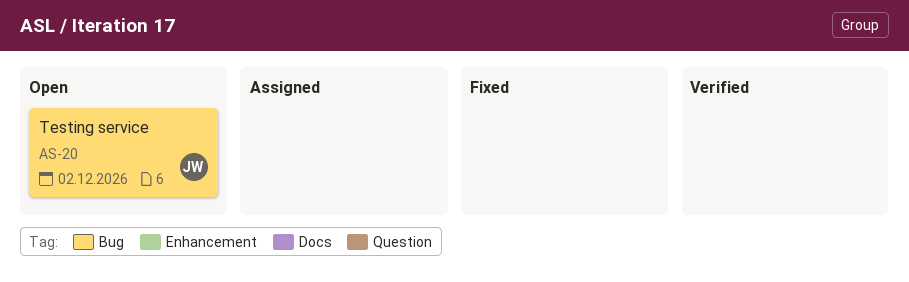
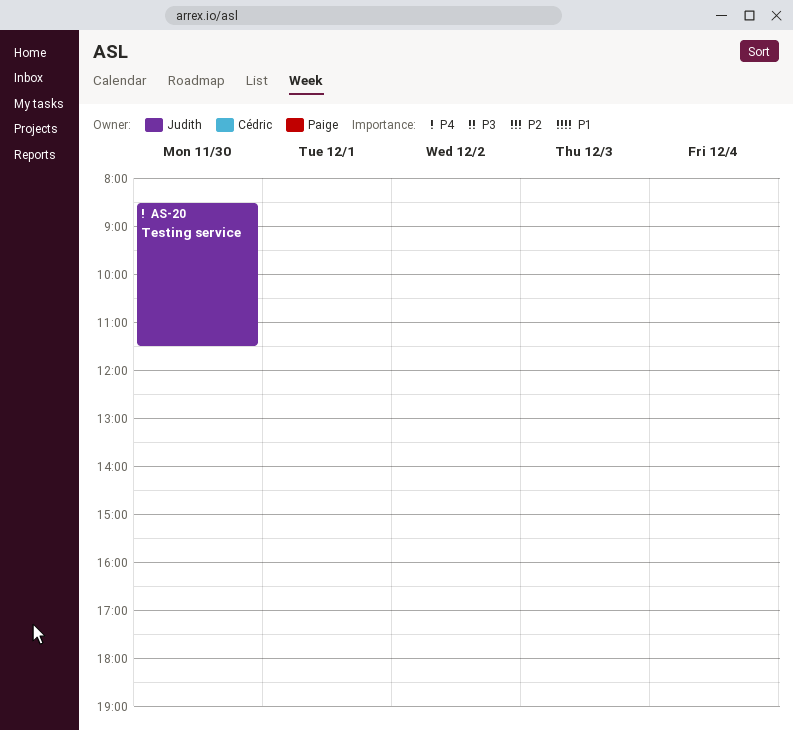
AS-20, day: Dec 2 -> Nov 30

